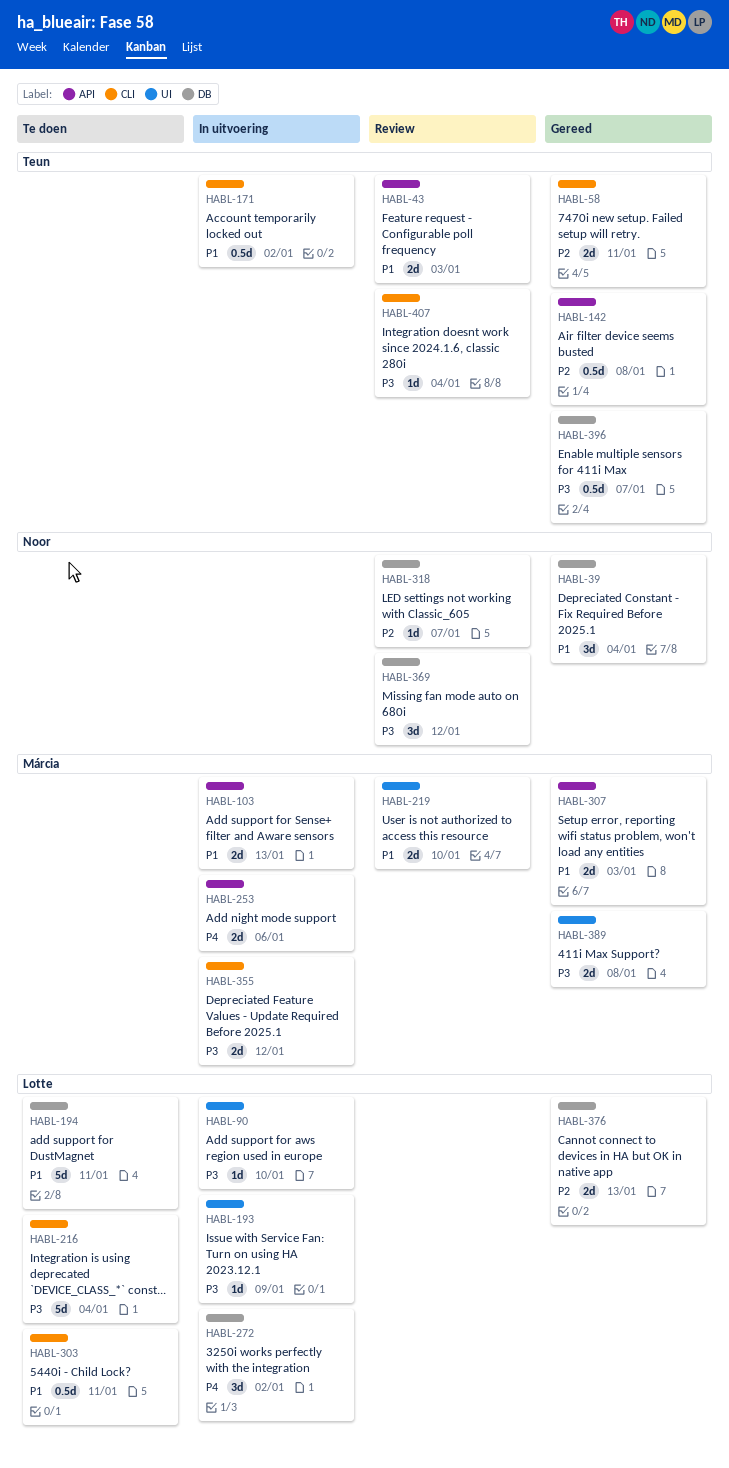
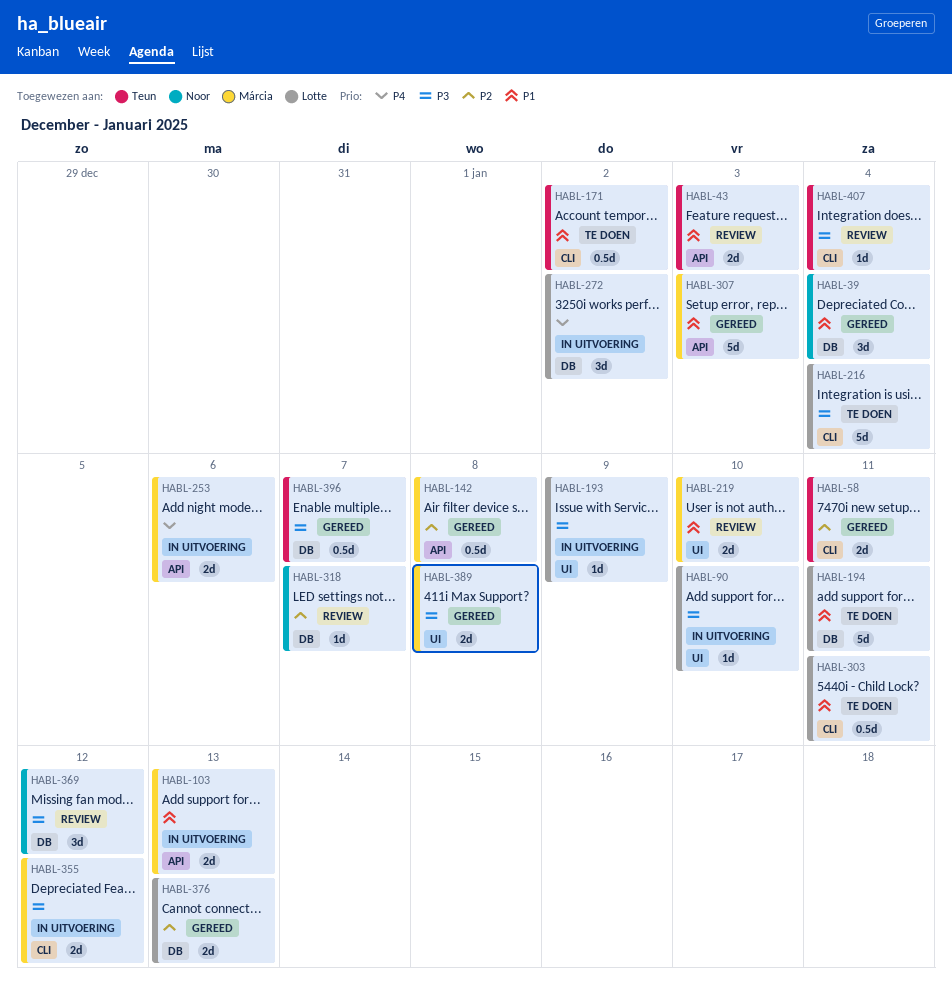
HABL-142, owner: Teun -> Márcia
HABL-171, status: In uitvoering -> Te doen
HABL-307, estimate: 2d -> 5d

